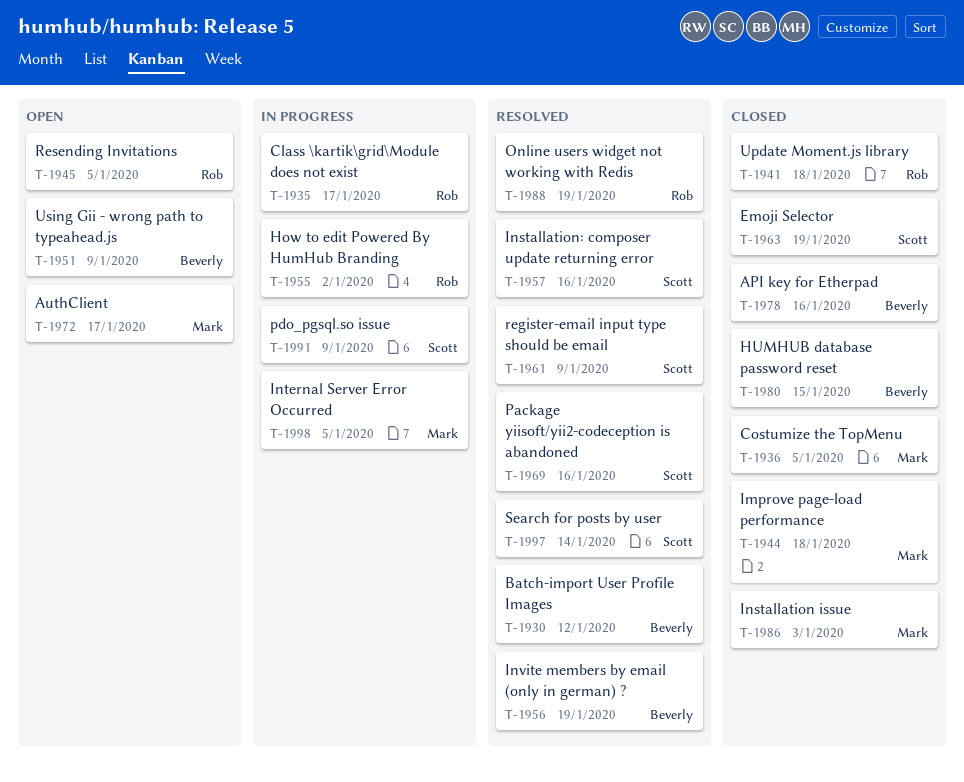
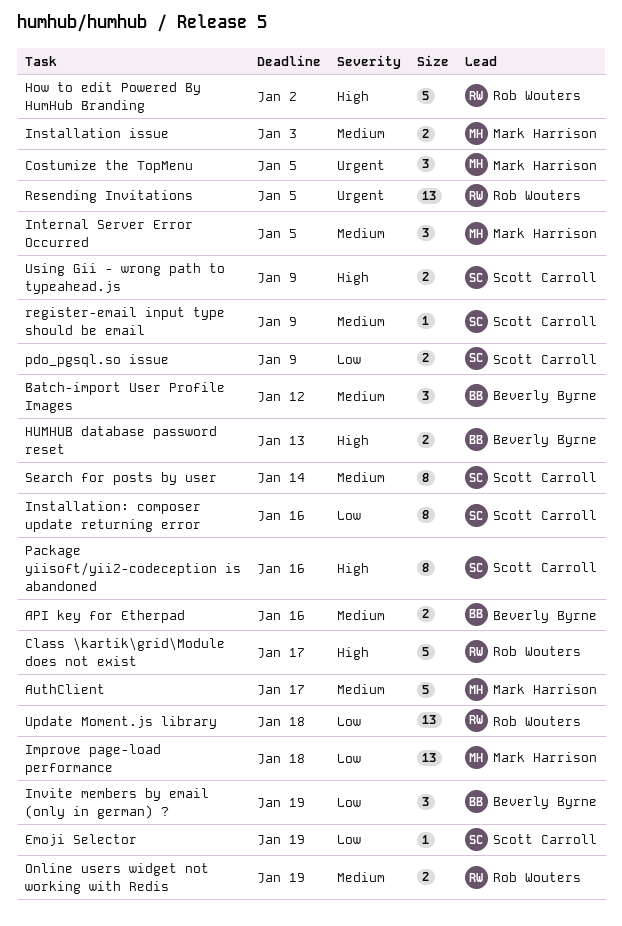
HUMHUB database password reset, due: Jan 15 -> Jan 13
Using Gii - wrong path to typeahead.js, owner: Beverly Byrne -> Scott Carroll

